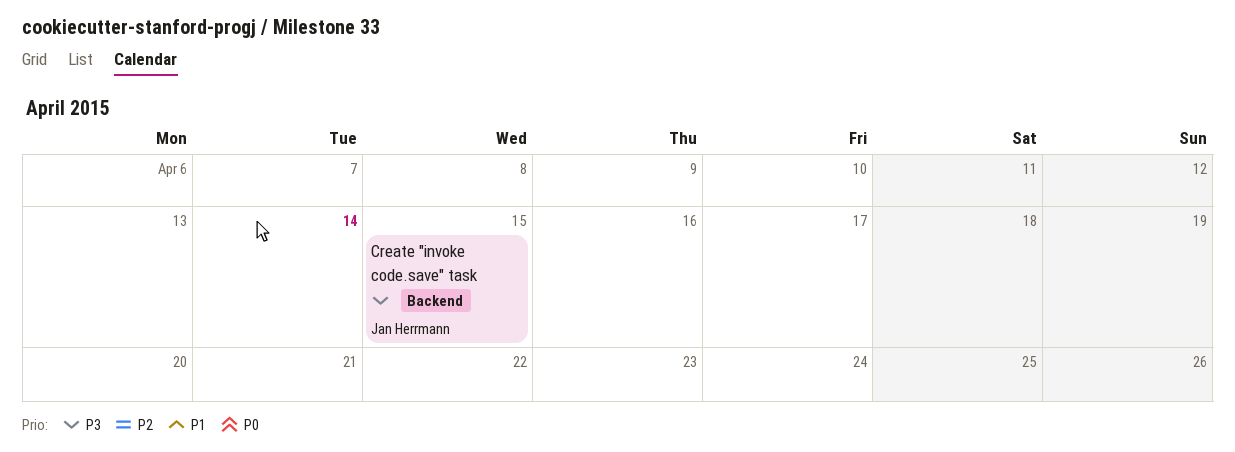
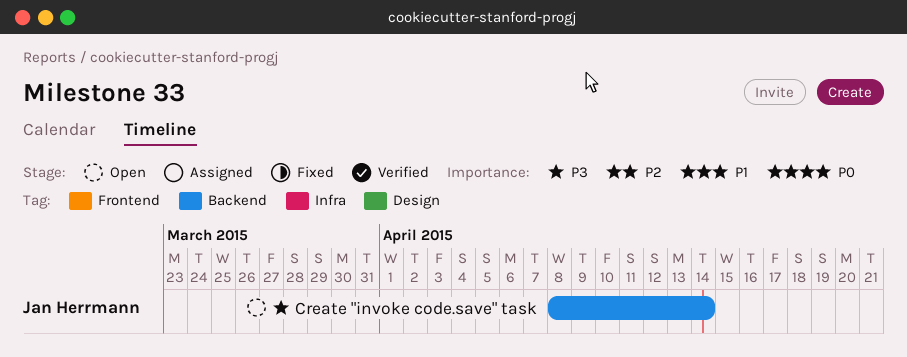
Create "invoke code.save" task, due: Apr 15 -> Apr 14

